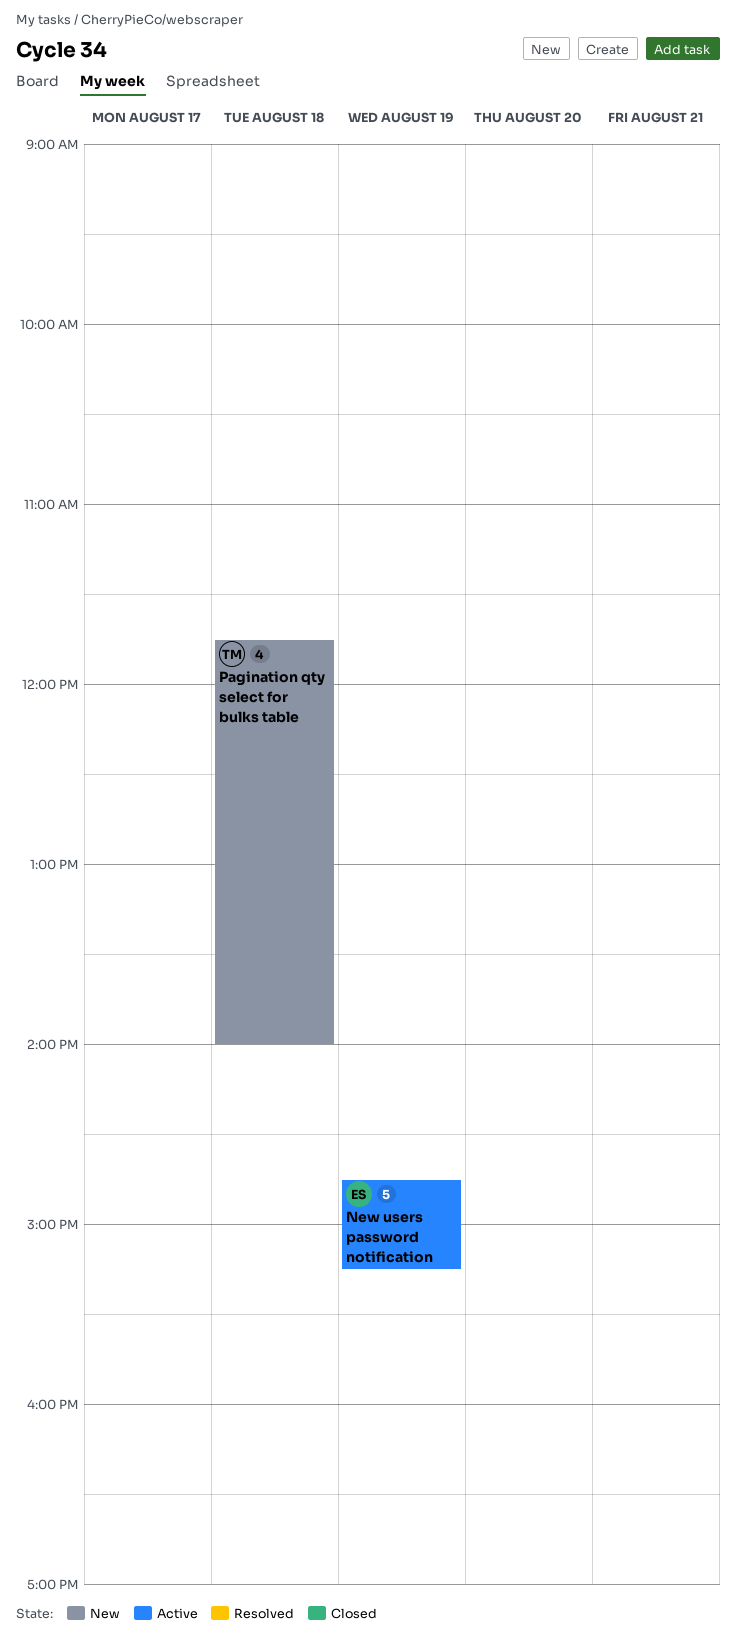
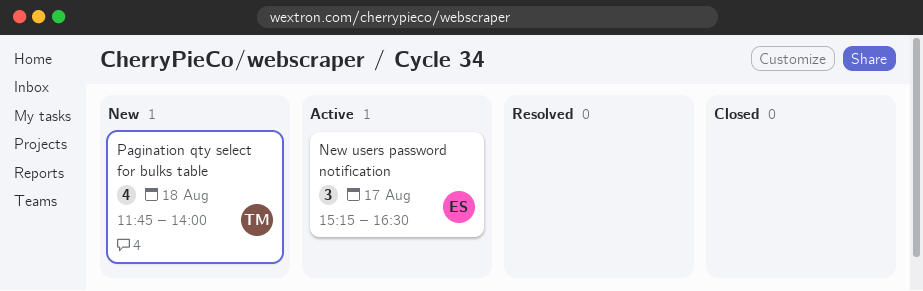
New users password notification, estimate: 5 -> 3
New users password notification, day: Aug 19 -> Aug 17
New users password notification, begins: 14:45 -> 15:15
New users password notification, ends: 15:15 -> 16:30

